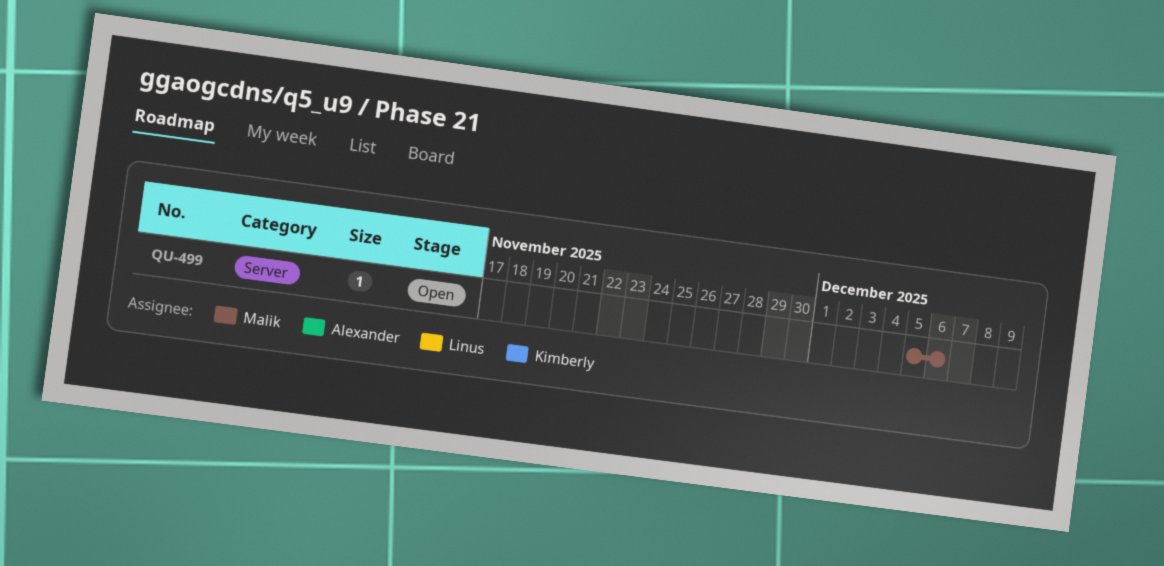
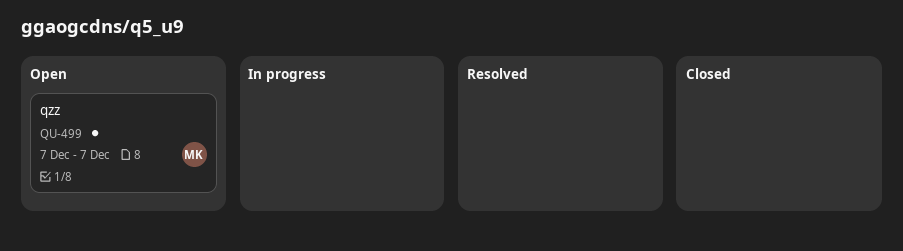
QU-499, start: Dec 5 -> Dec 7
QU-499, due: Dec 6 -> Dec 7

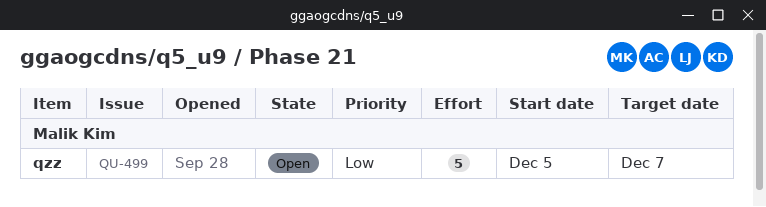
QU-499, estimate: 1 -> 5
QU-499, start: Dec 7 -> Dec 5

